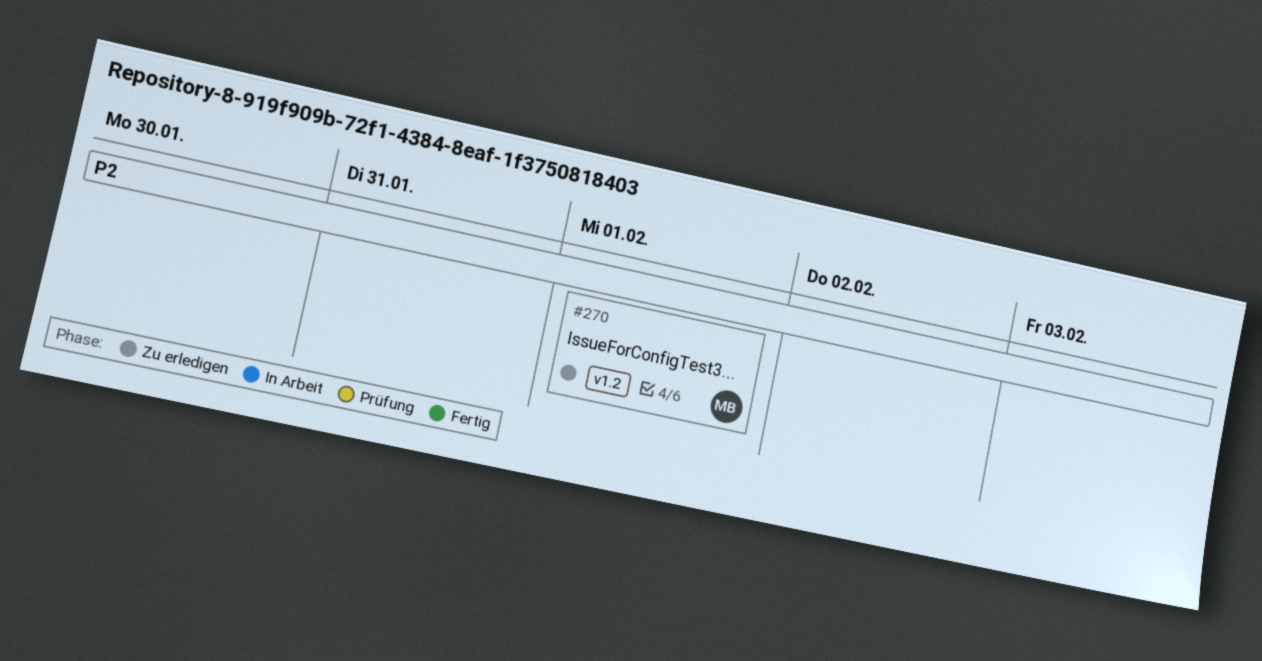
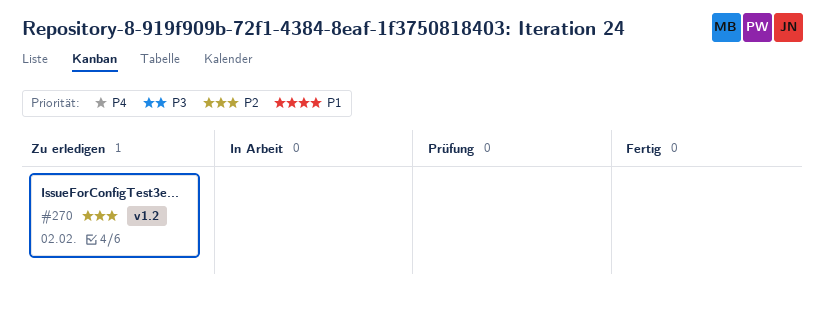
#270, due: Feb 1 -> Feb 2

